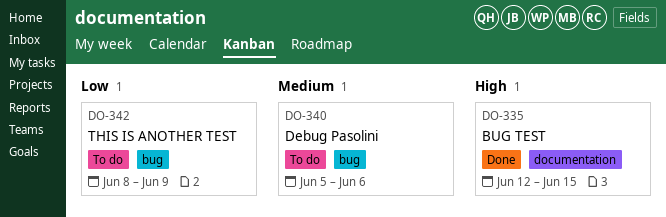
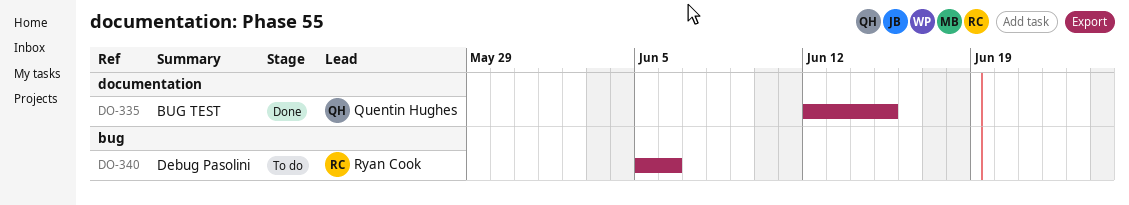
DO-342: present -> none

